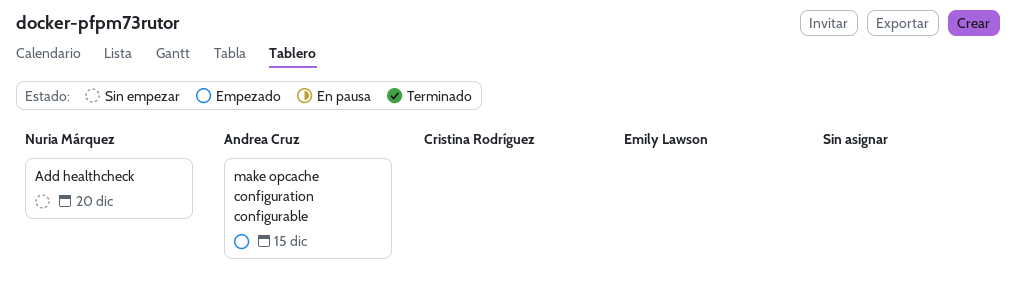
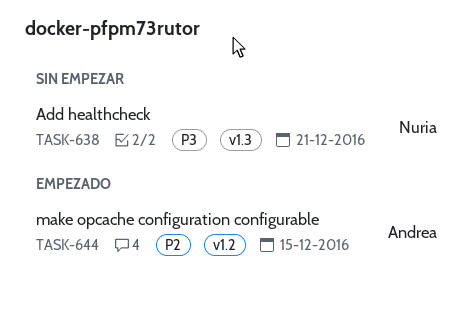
Add healthcheck, due: Dec 20 -> Dec 21

